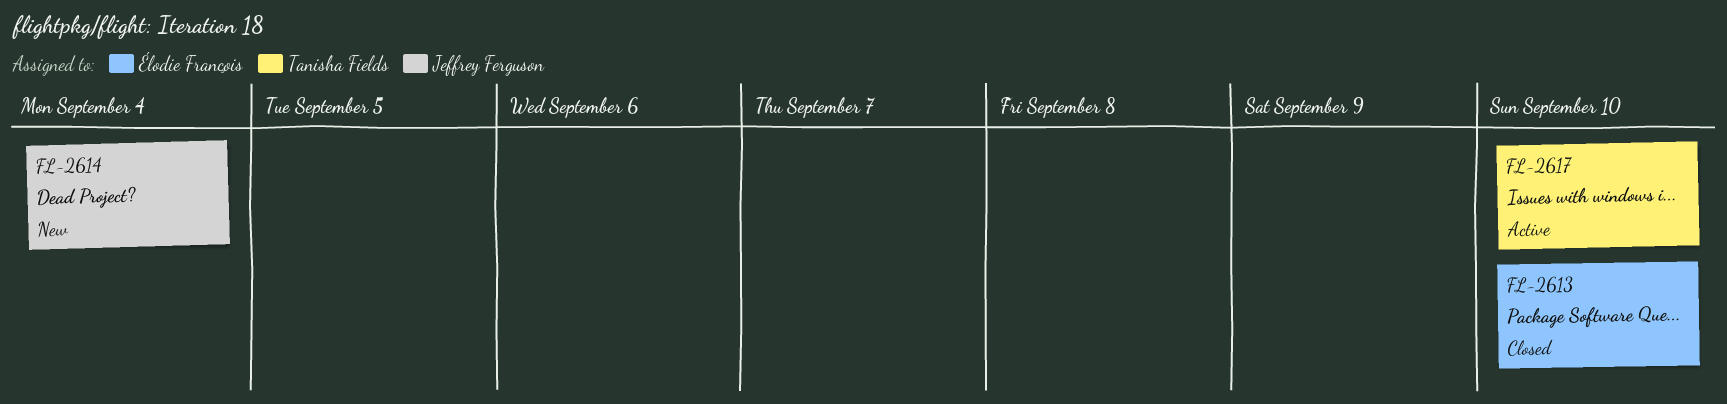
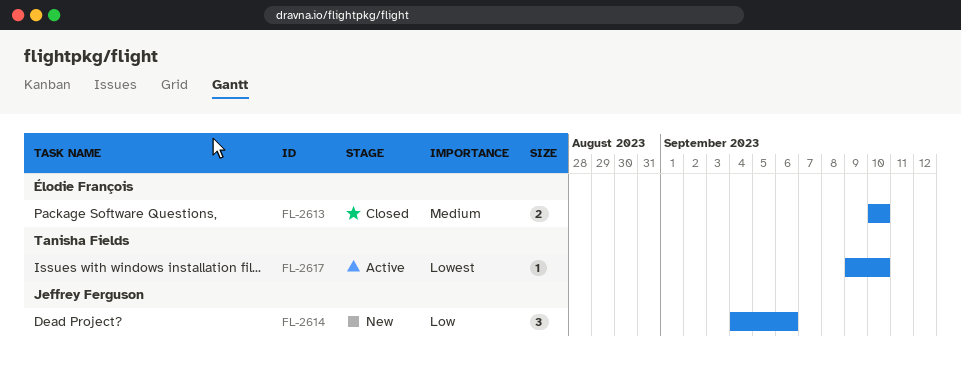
FL-2614, due: Sep 4 -> Sep 6

